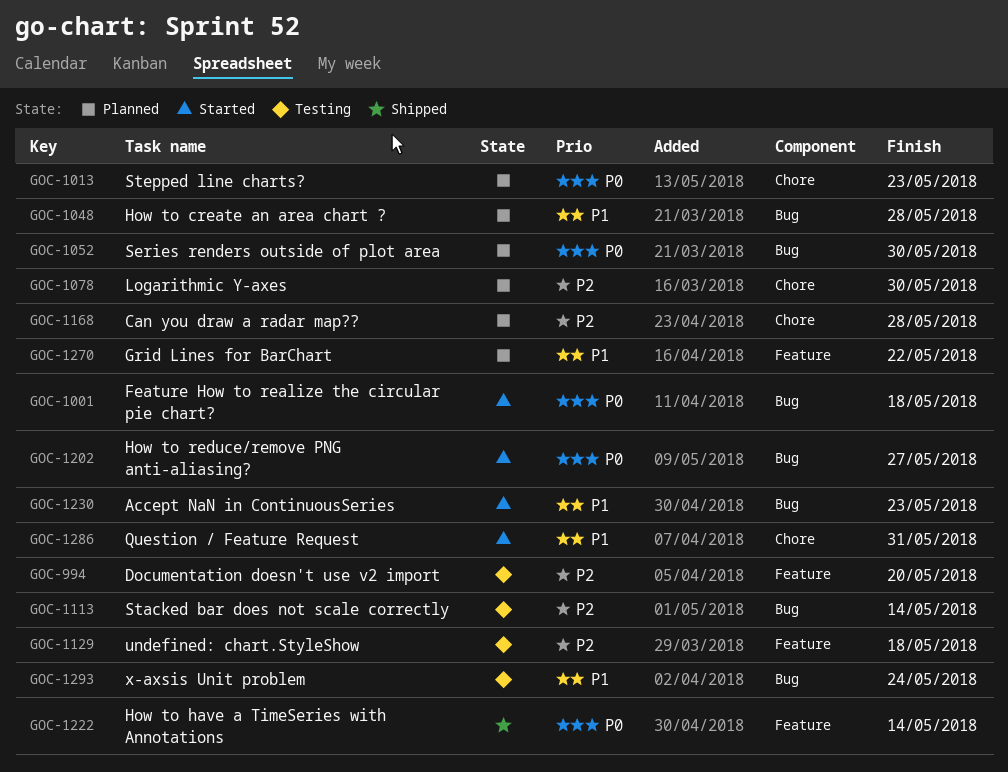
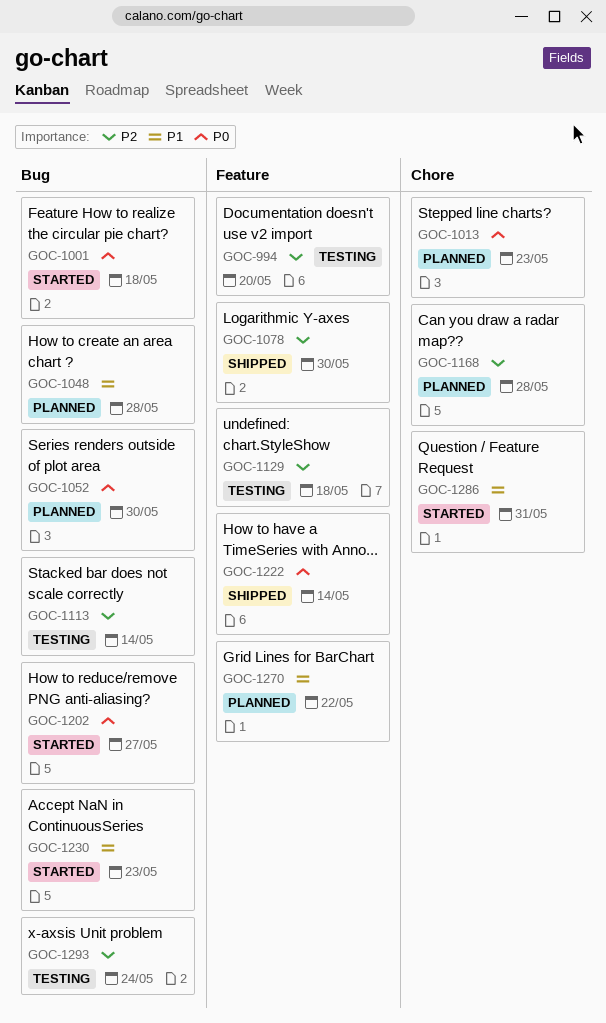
GOC-1078, status: Planned -> Shipped
GOC-1078, label: Chore -> Feature
GOC-1293, priority: P1 -> P2

